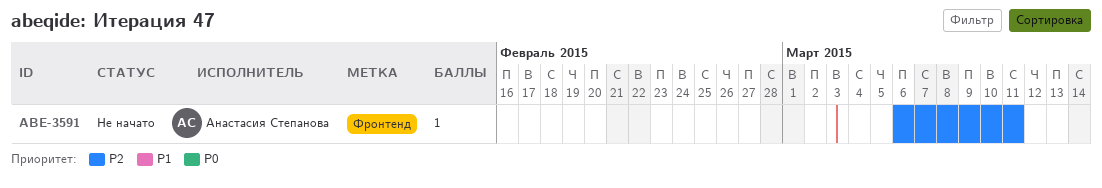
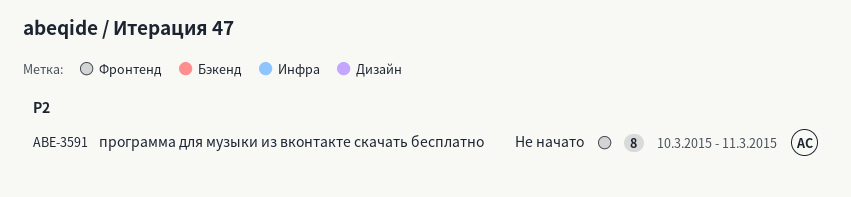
ABE-3591, estimate: 1 -> 8
ABE-3591, start: Mar 6 -> Mar 10

